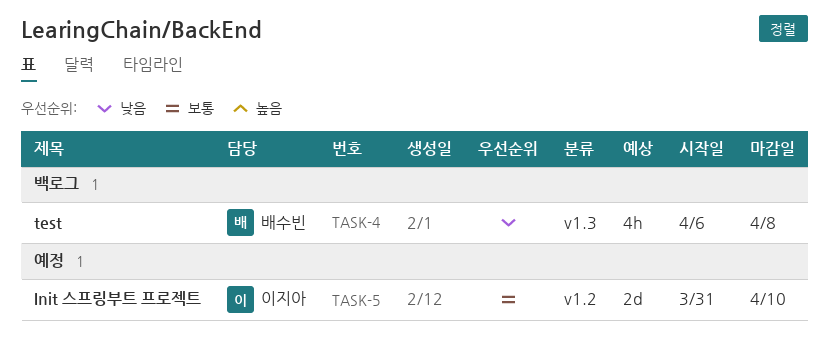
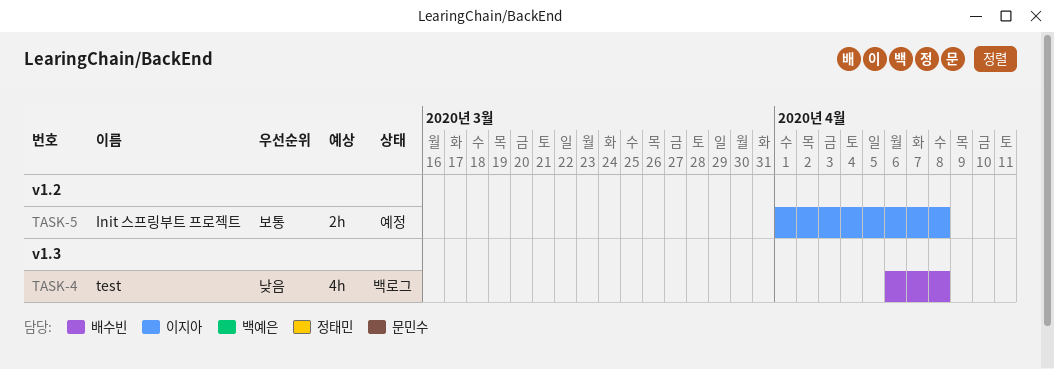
TASK-5, estimate: 2d -> 2h
TASK-5, start: Mar 31 -> Apr 1
TASK-5, due: Apr 10 -> Apr 8

